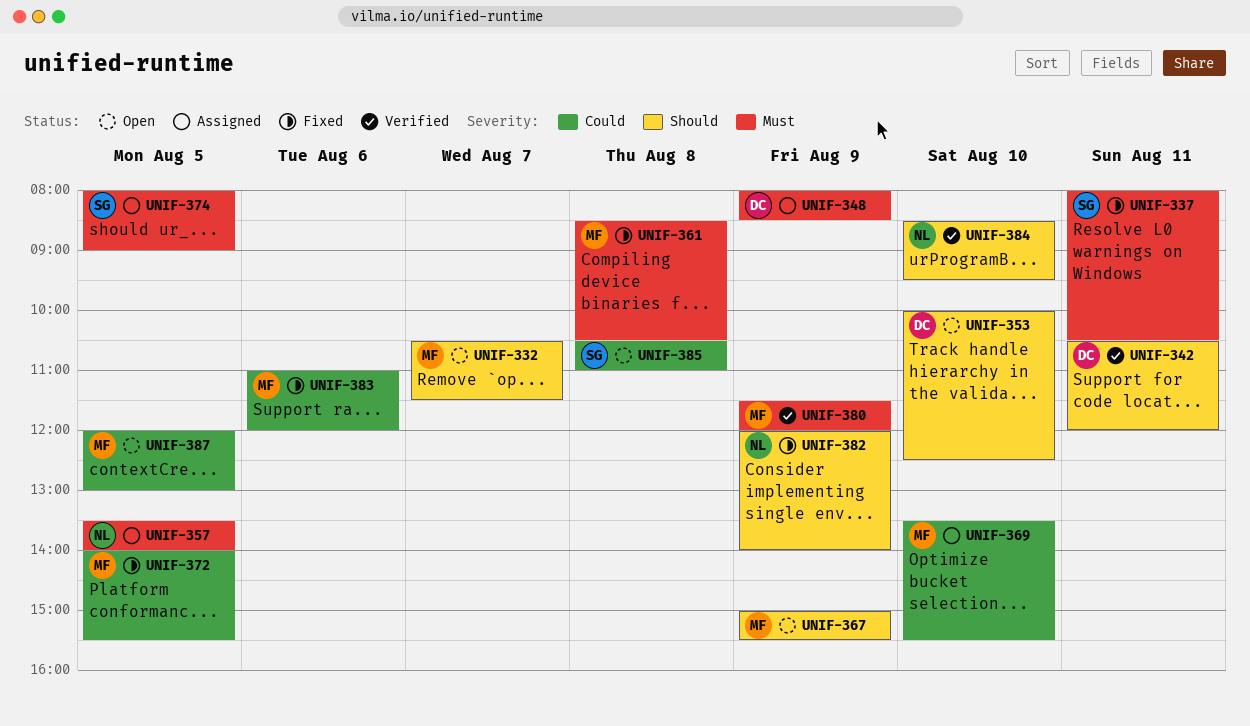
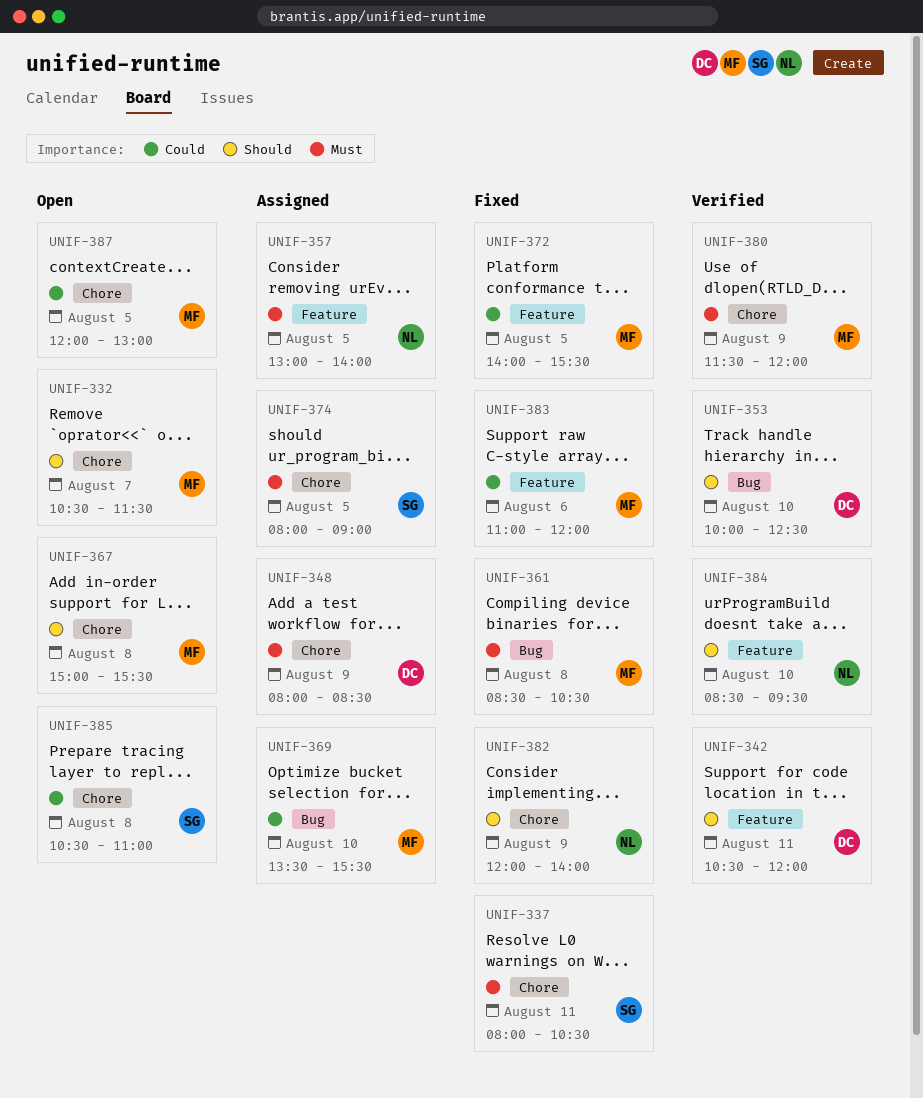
UNIF-353, status: Open -> Verified
UNIF-357, begins: 13:30 -> 13:00
UNIF-367, day: Aug 9 -> Aug 8

